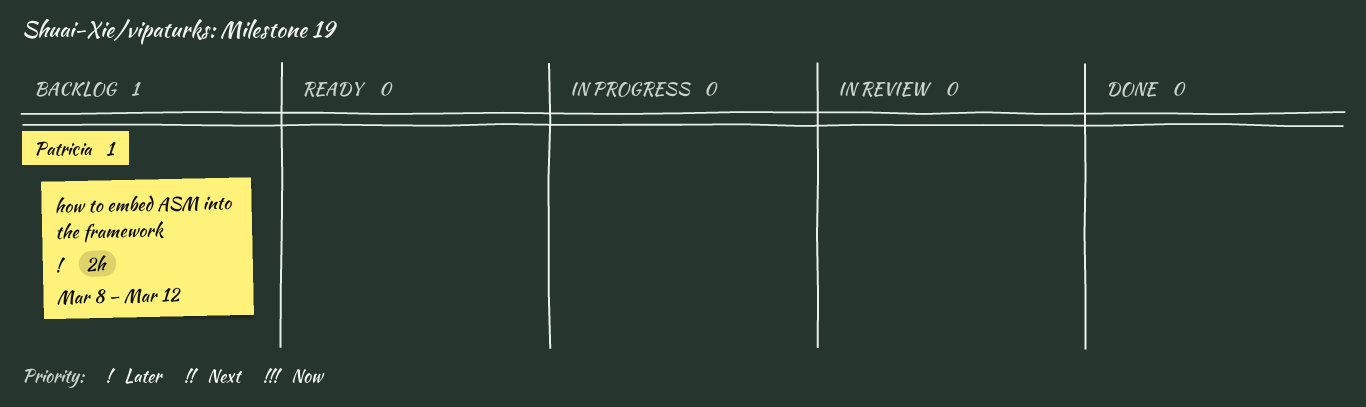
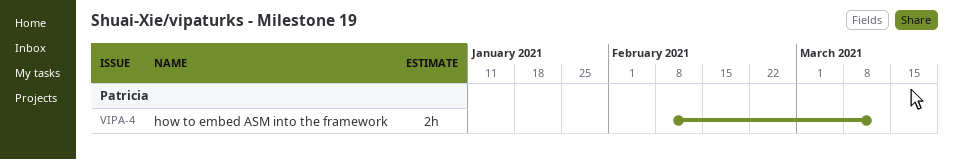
how to embed ASM into the framework, start: Mar 8 -> Feb 8

